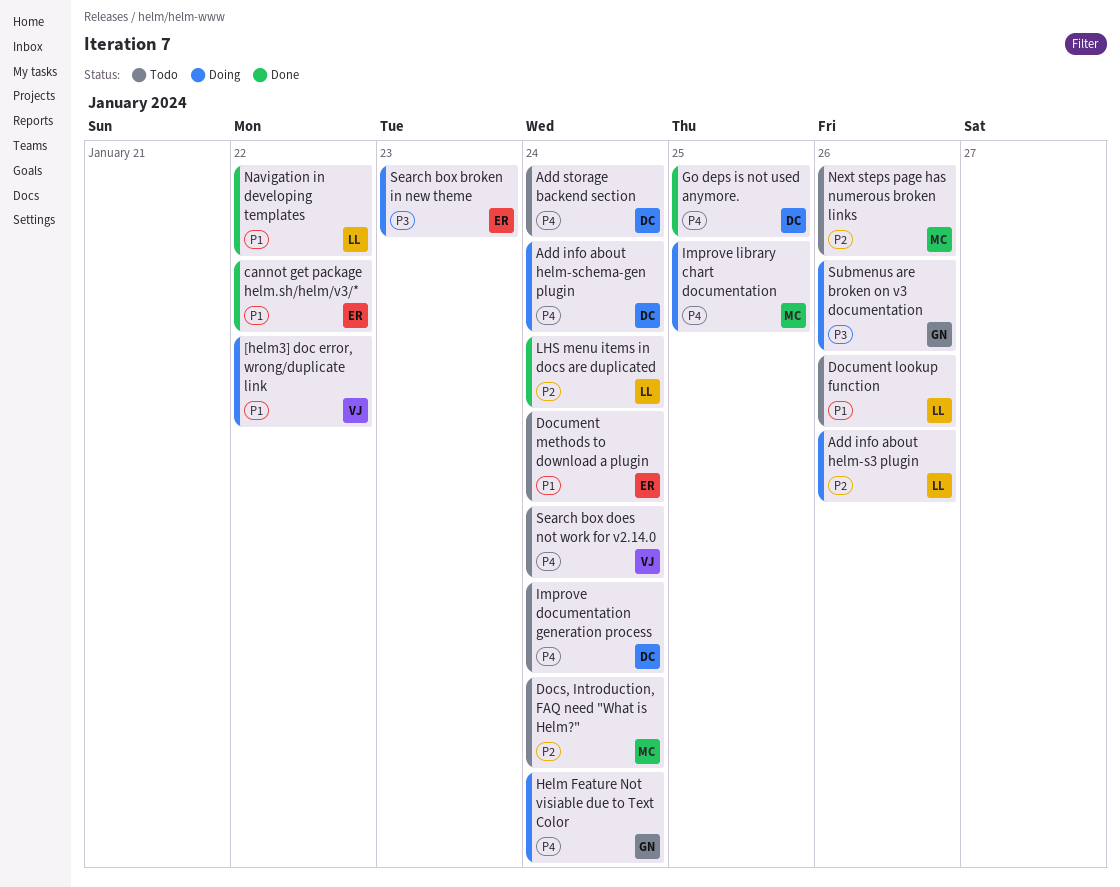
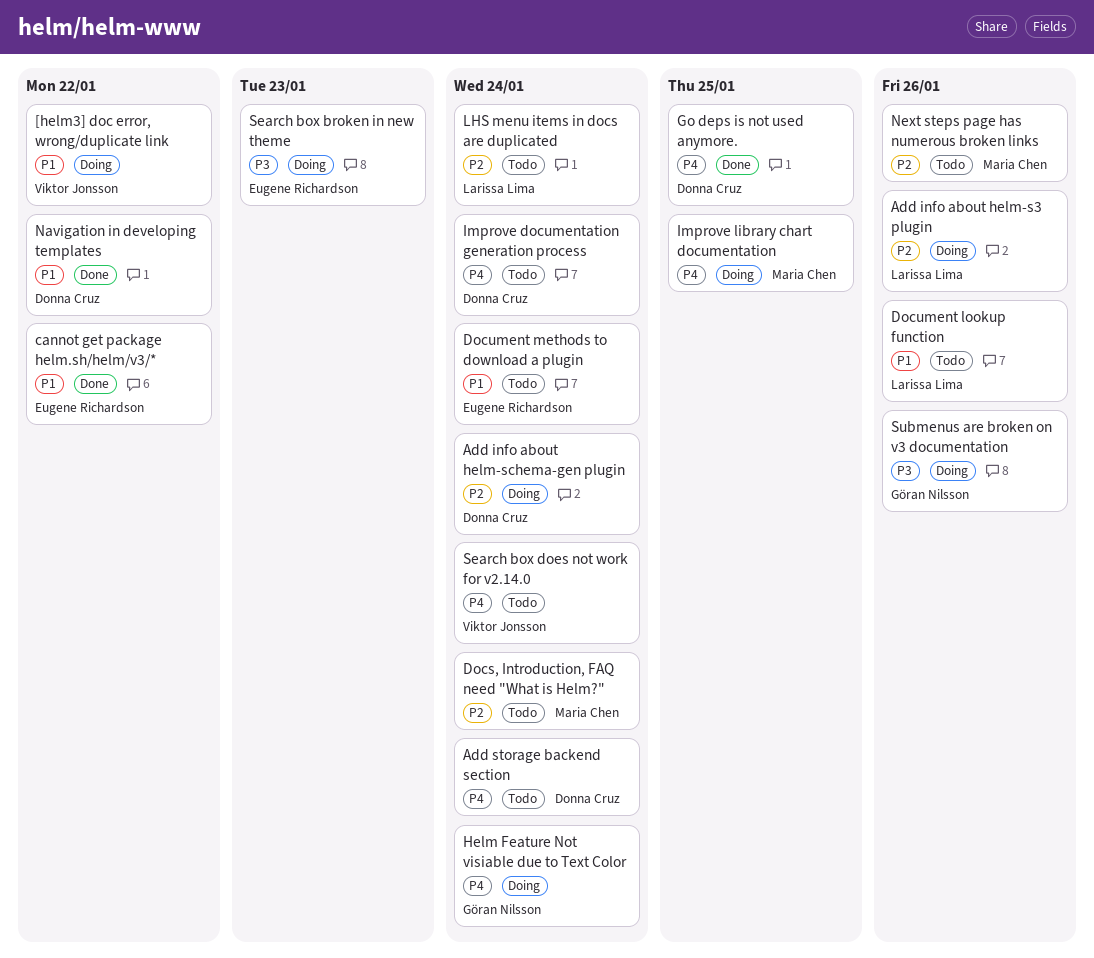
Add info about helm-schema-gen plugin, priority: P4 -> P2
LHS menu items in docs are duplicated, status: Done -> Todo
Navigation in developing templates, owner: Larissa Lima -> Donna Cruz

